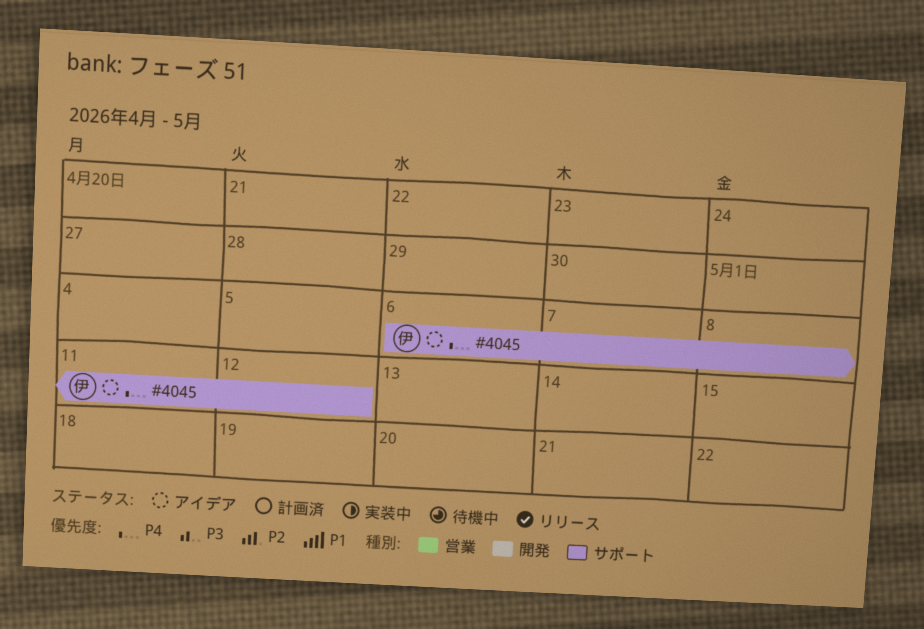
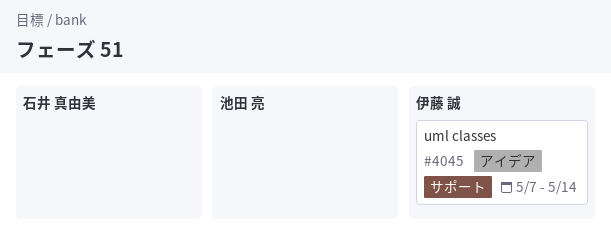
#4045, start: May 6 -> May 7
#4045, due: May 12 -> May 14

